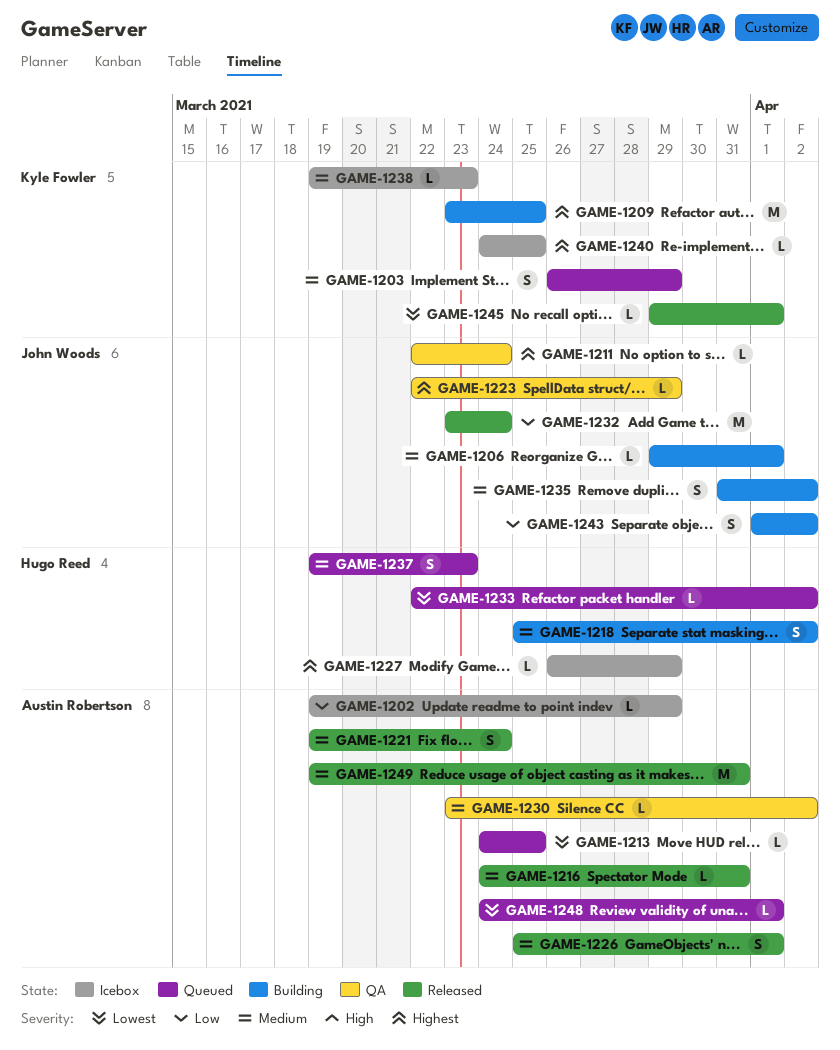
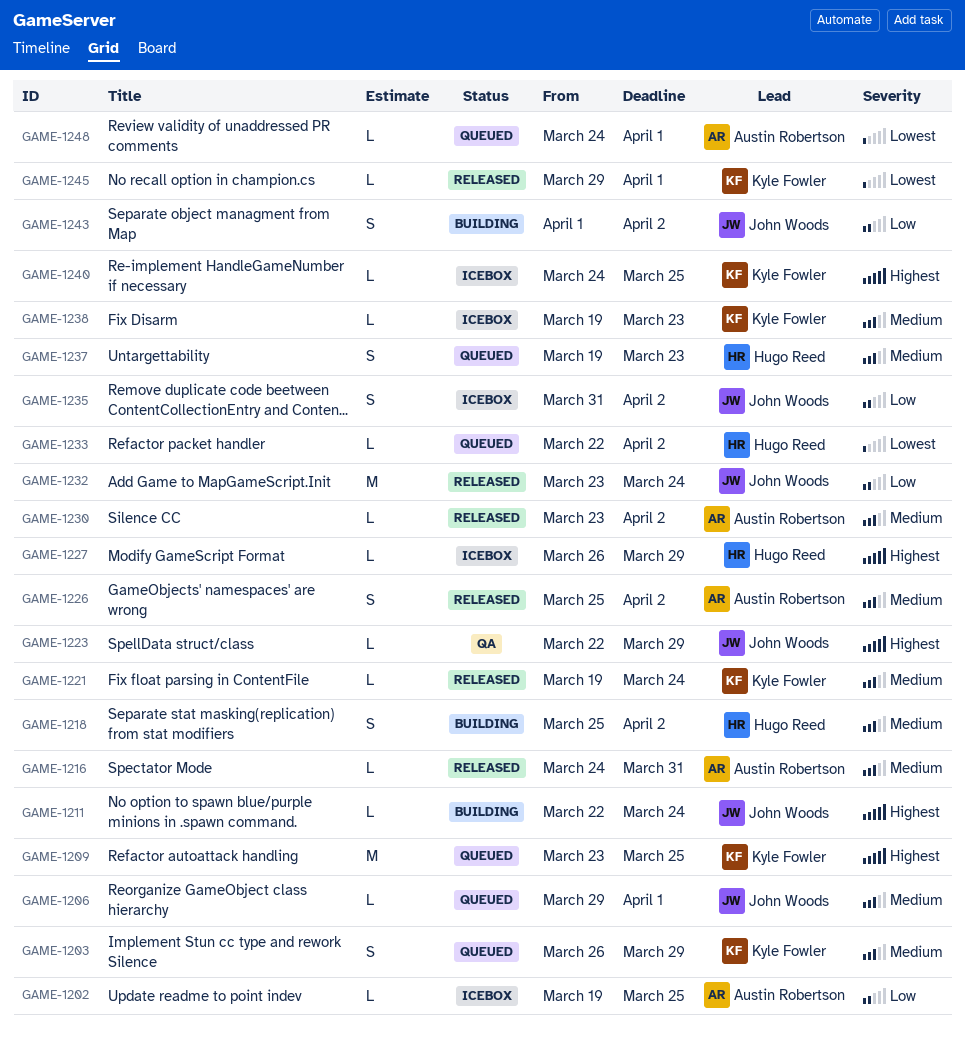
GAME-1202, due: Mar 29 -> Mar 25
GAME-1206, status: Building -> Queued
GAME-1209, status: Building -> Queued
GAME-1211, status: QA -> Building
GAME-1213: present -> none
GAME-1221, owner: Austin Robertson -> Kyle Fowler
GAME-1221, estimate: S -> L
GAME-1226, due: Apr 1 -> Apr 2
GAME-1230, status: QA -> Released
GAME-1235, status: Building -> Icebox
GAME-1235, priority: Medium -> Low
GAME-1249: present -> none

